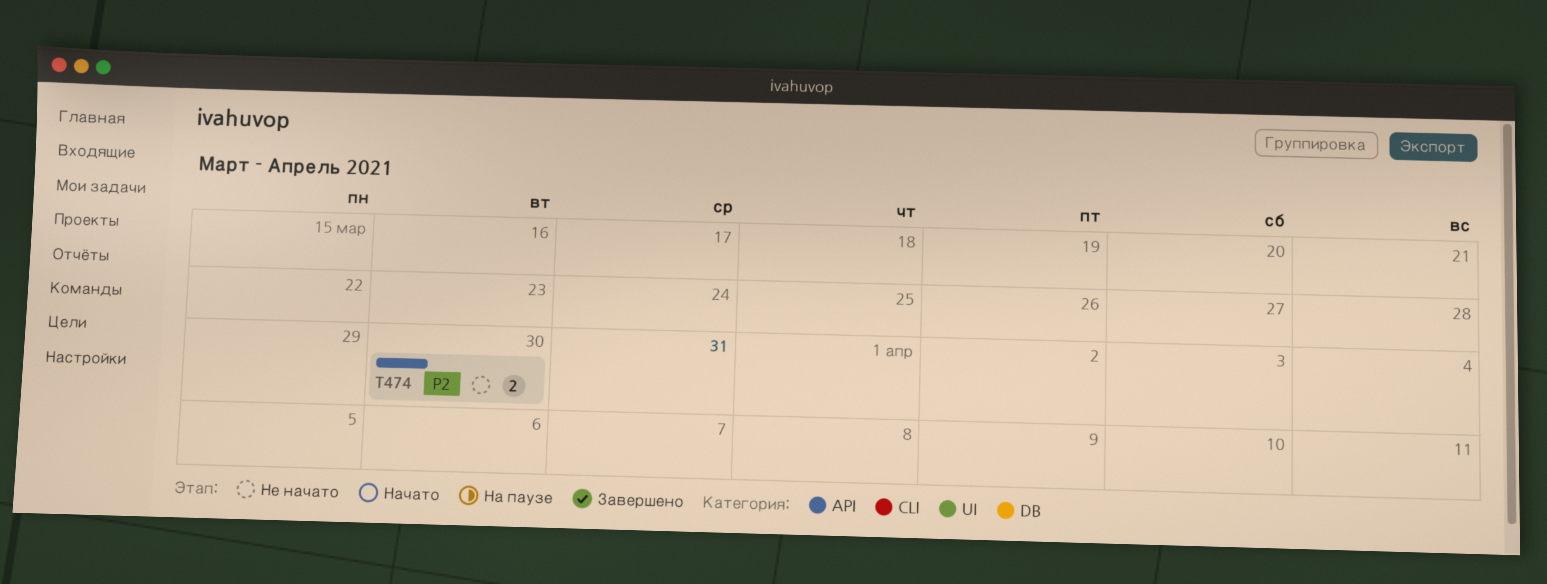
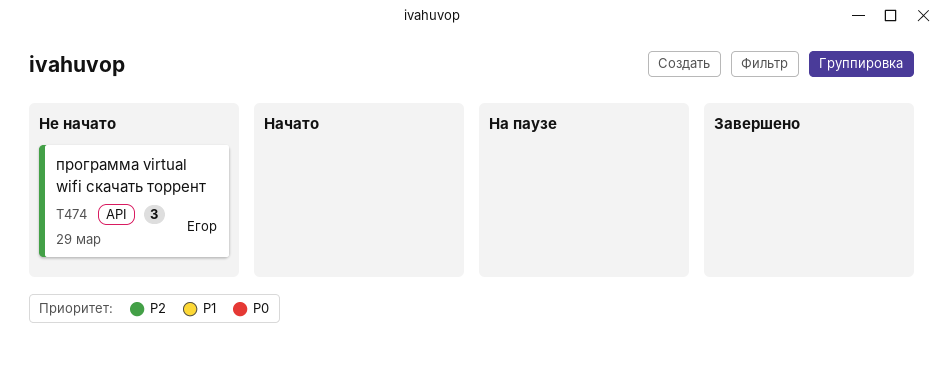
T474, estimate: 2 -> 3
T474, due: Mar 30 -> Mar 29

